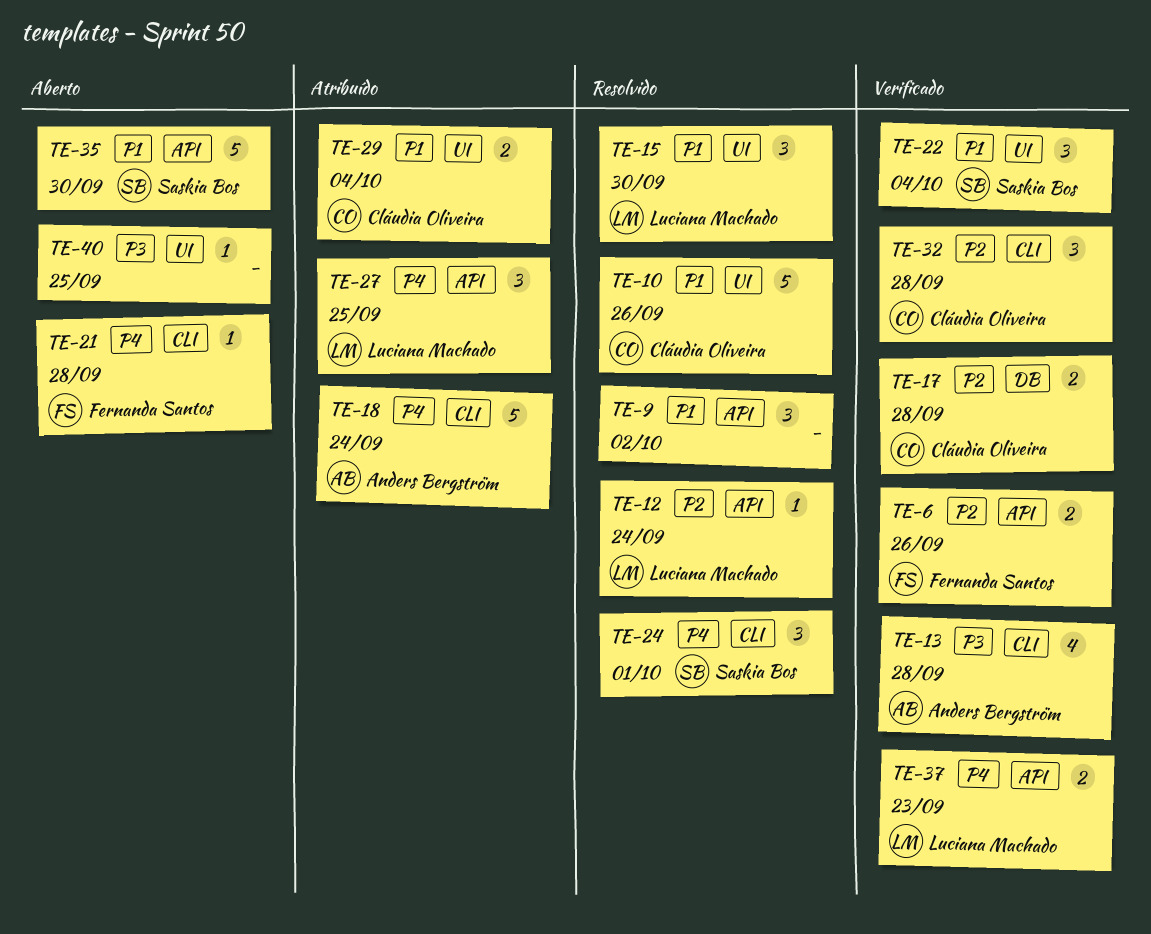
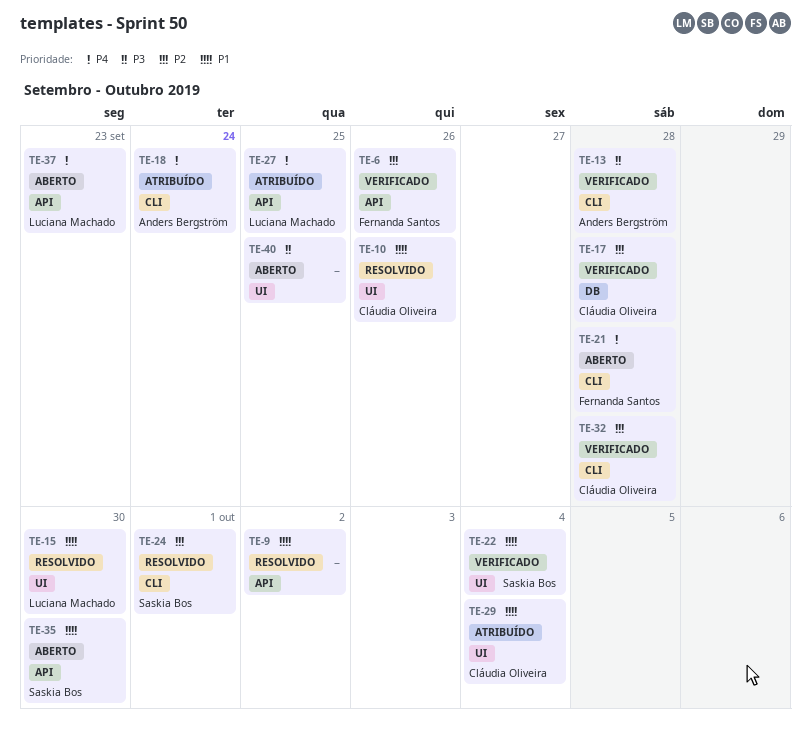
TE-12: present -> none
TE-24, priority: P4 -> P2
TE-37, status: Verificado -> Aberto

